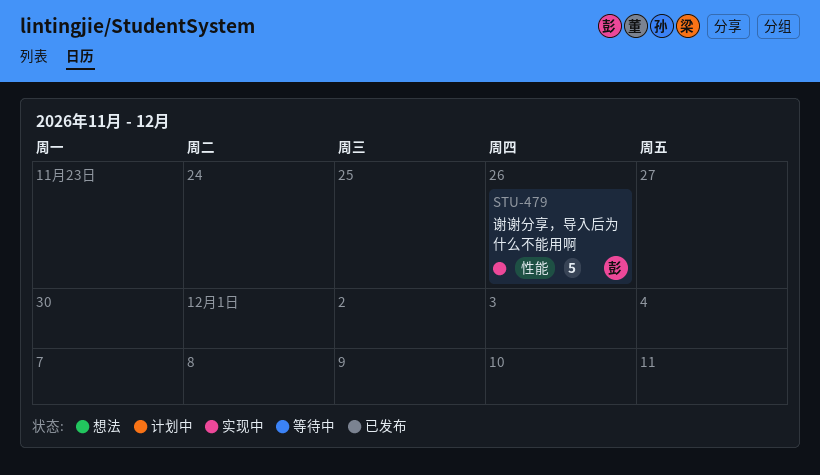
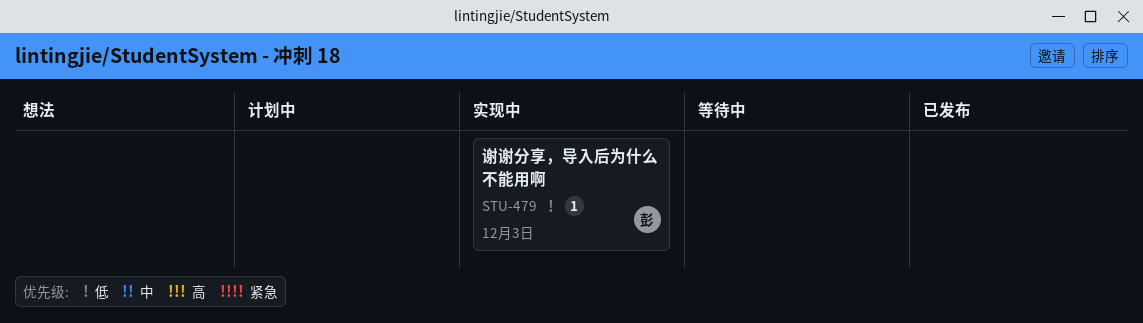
STU-479, estimate: 5 -> 1
STU-479, due: Nov 26 -> Dec 3

